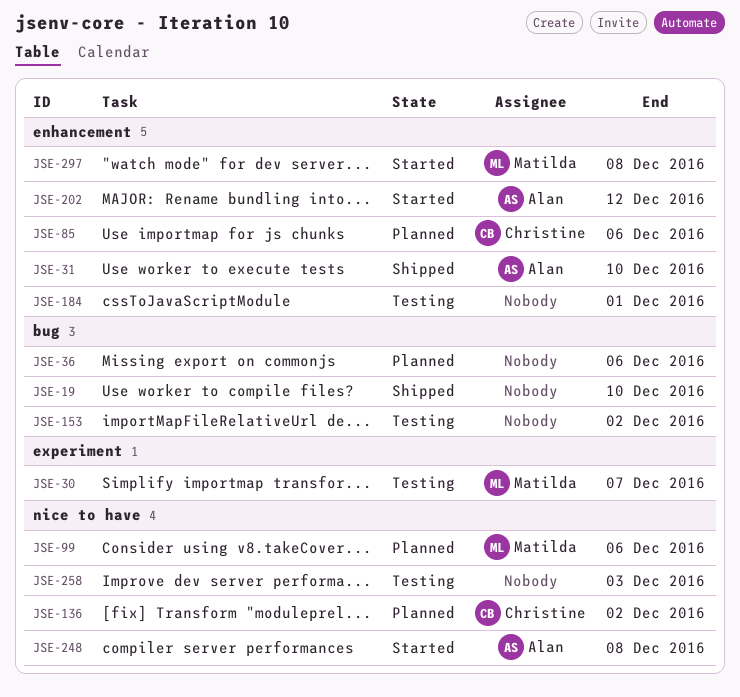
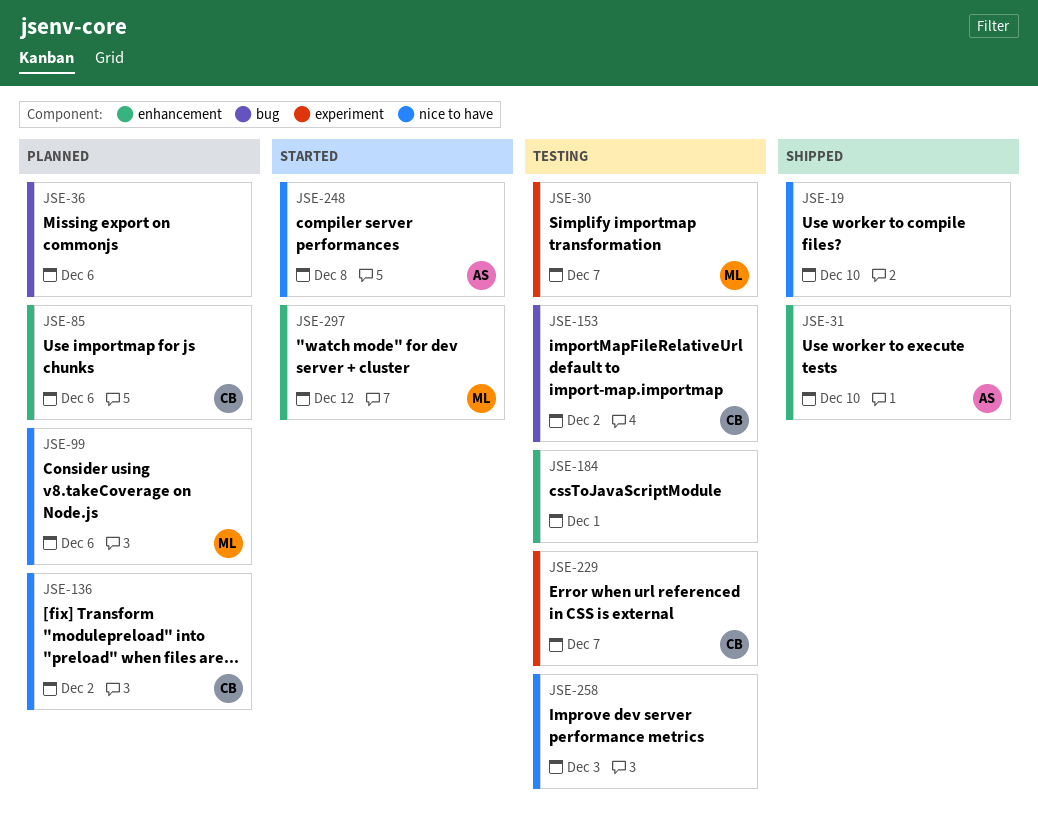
JSE-19, label: bug -> nice to have
JSE-153, owner: none -> Christine
JSE-202: present -> none
JSE-229: none -> present
JSE-297, due: Dec 8 -> Dec 12

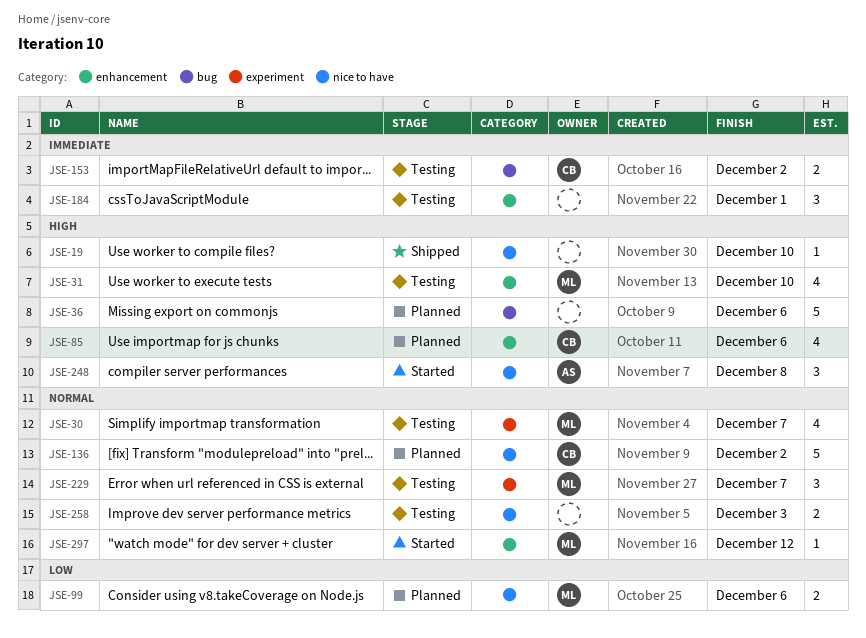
JSE-31, status: Shipped -> Testing
JSE-31, owner: AS -> ML
JSE-229, owner: CB -> ML

